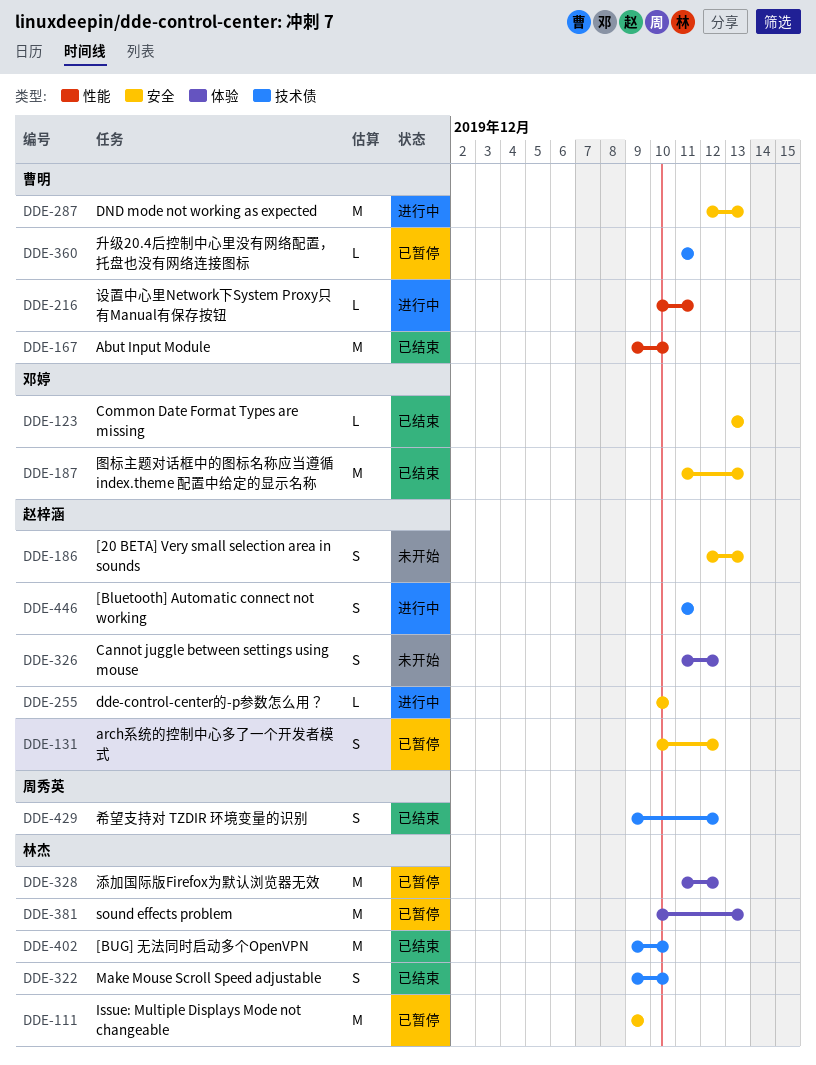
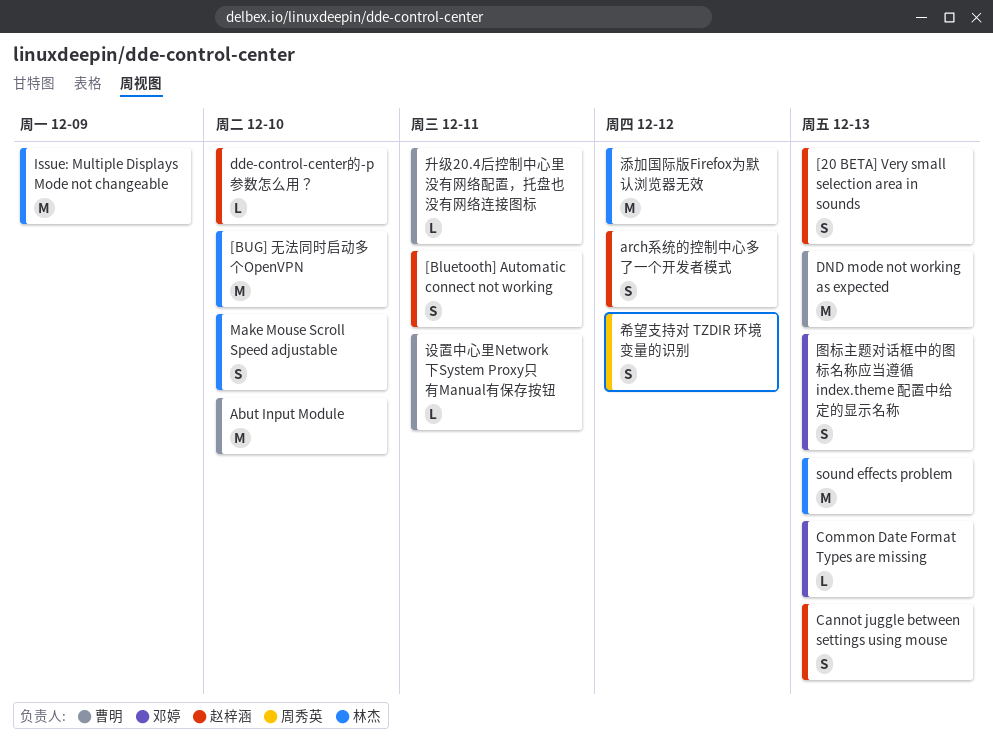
Cannot juggle between settings using mouse, due: Dec 12 -> Dec 13
图标主题对话框中的图标名称应当遵循 index.theme 配置中给定的显示名称, estimate: M -> S

